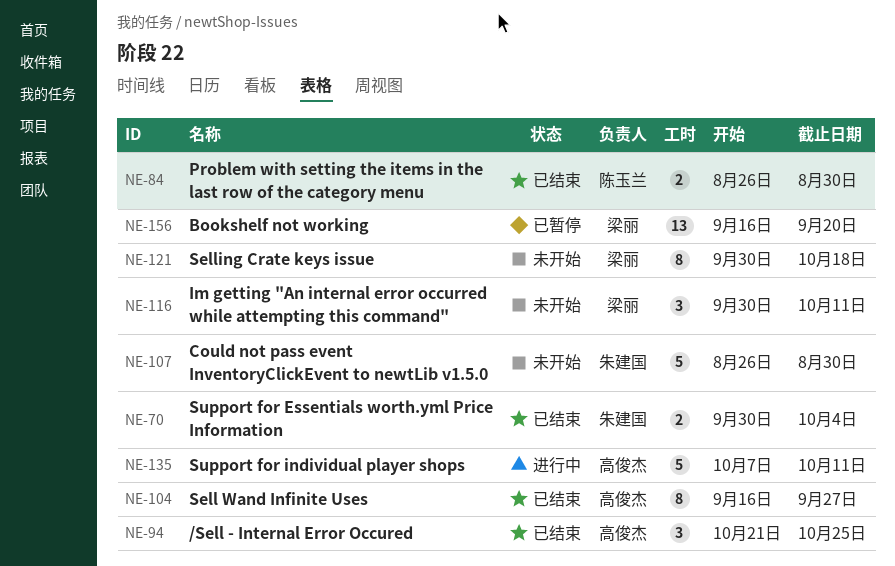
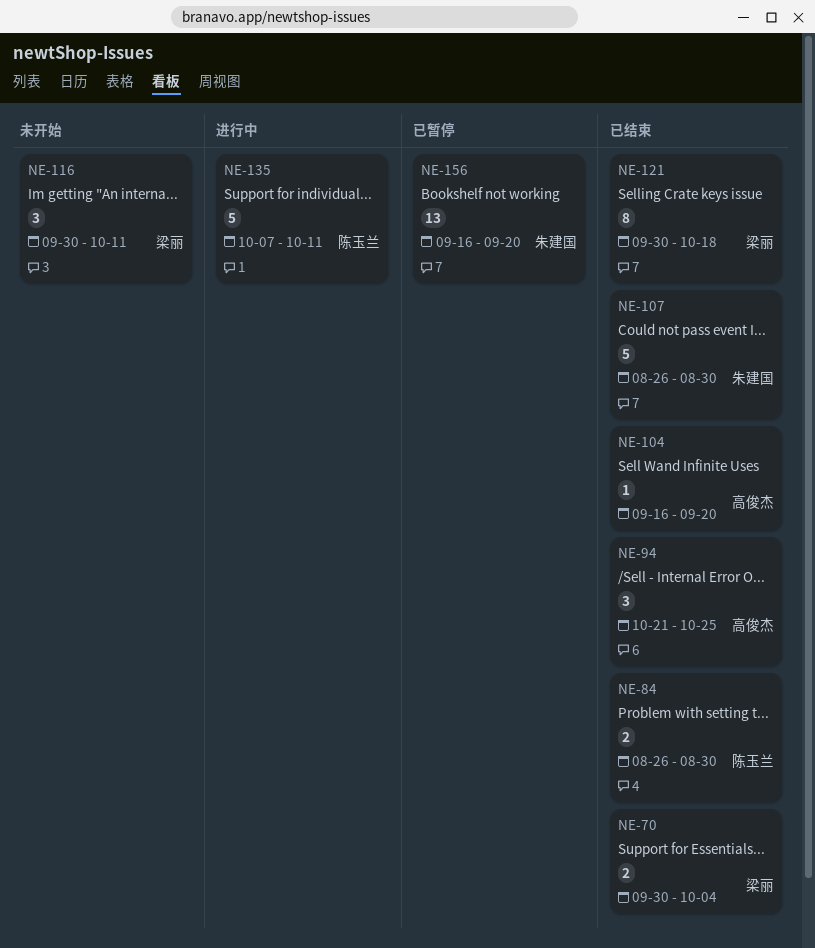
NE-70, owner: 朱建国 -> 梁丽
NE-104, estimate: 8 -> 1
NE-104, due: Sep 27 -> Sep 20
NE-107, status: 未开始 -> 已结束
NE-121, status: 未开始 -> 已结束
NE-135, owner: 高俊杰 -> 陈玉兰
NE-156, owner: 梁丽 -> 朱建国

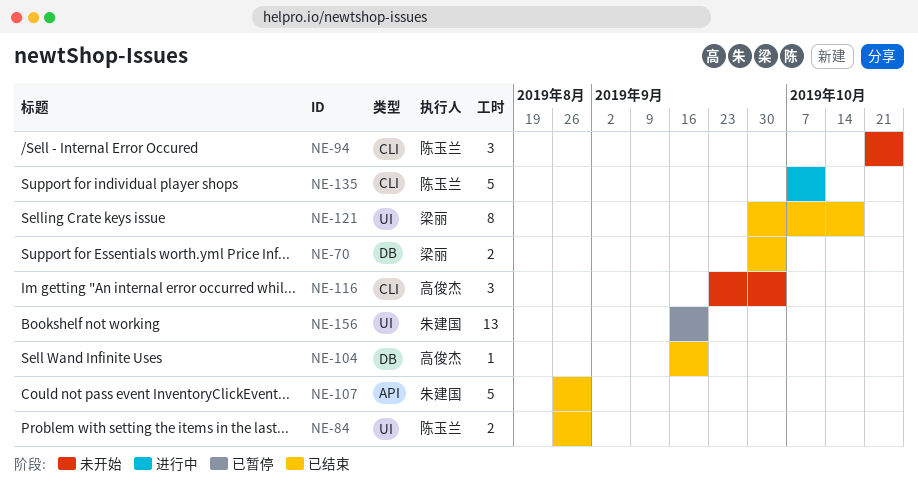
NE-94, status: 已结束 -> 未开始
NE-94, owner: 高俊杰 -> 陈玉兰
NE-116, owner: 梁丽 -> 高俊杰
NE-116, start: Sep 30 -> Sep 23
NE-116, due: Oct 11 -> Oct 4

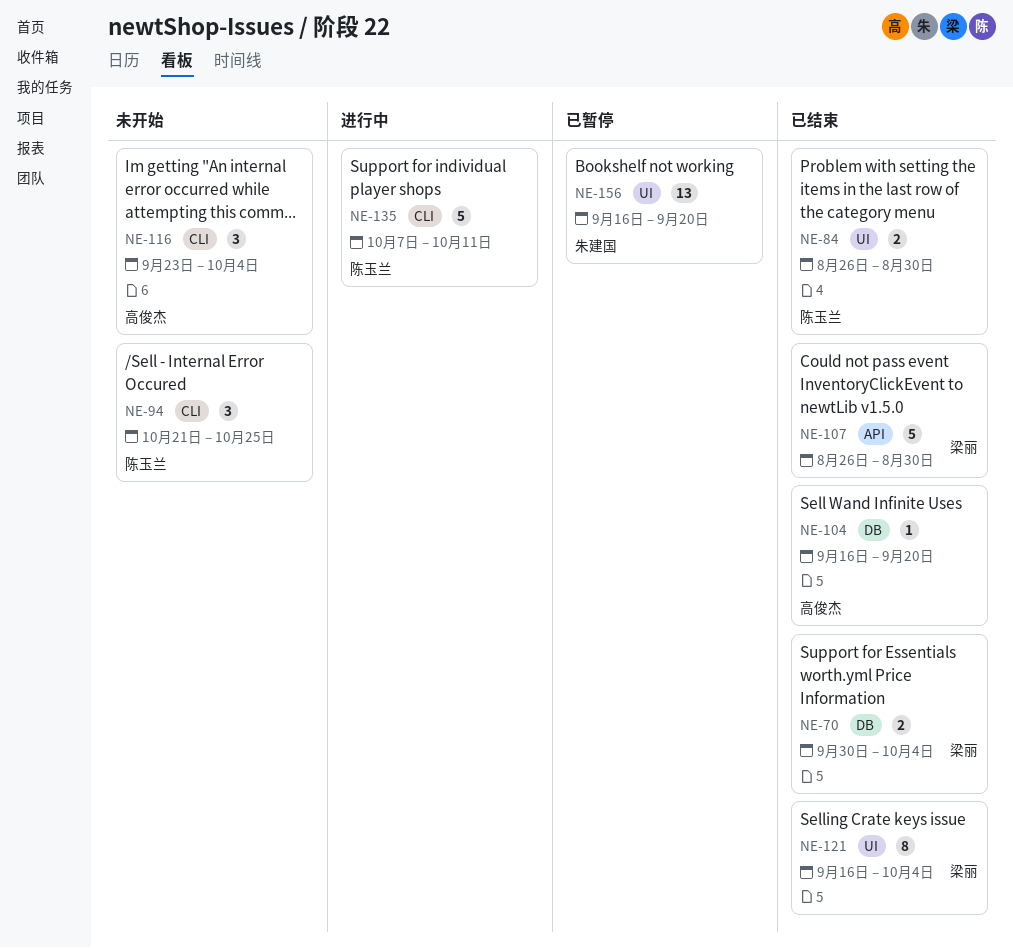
NE-107, owner: 朱建国 -> 梁丽
NE-121, start: Sep 30 -> Sep 16
NE-121, due: Oct 18 -> Oct 4

